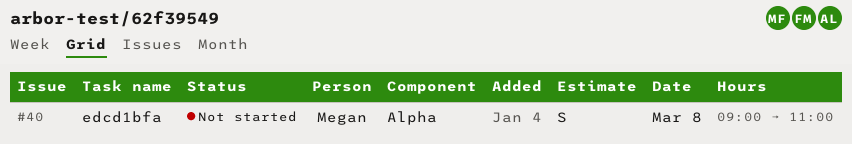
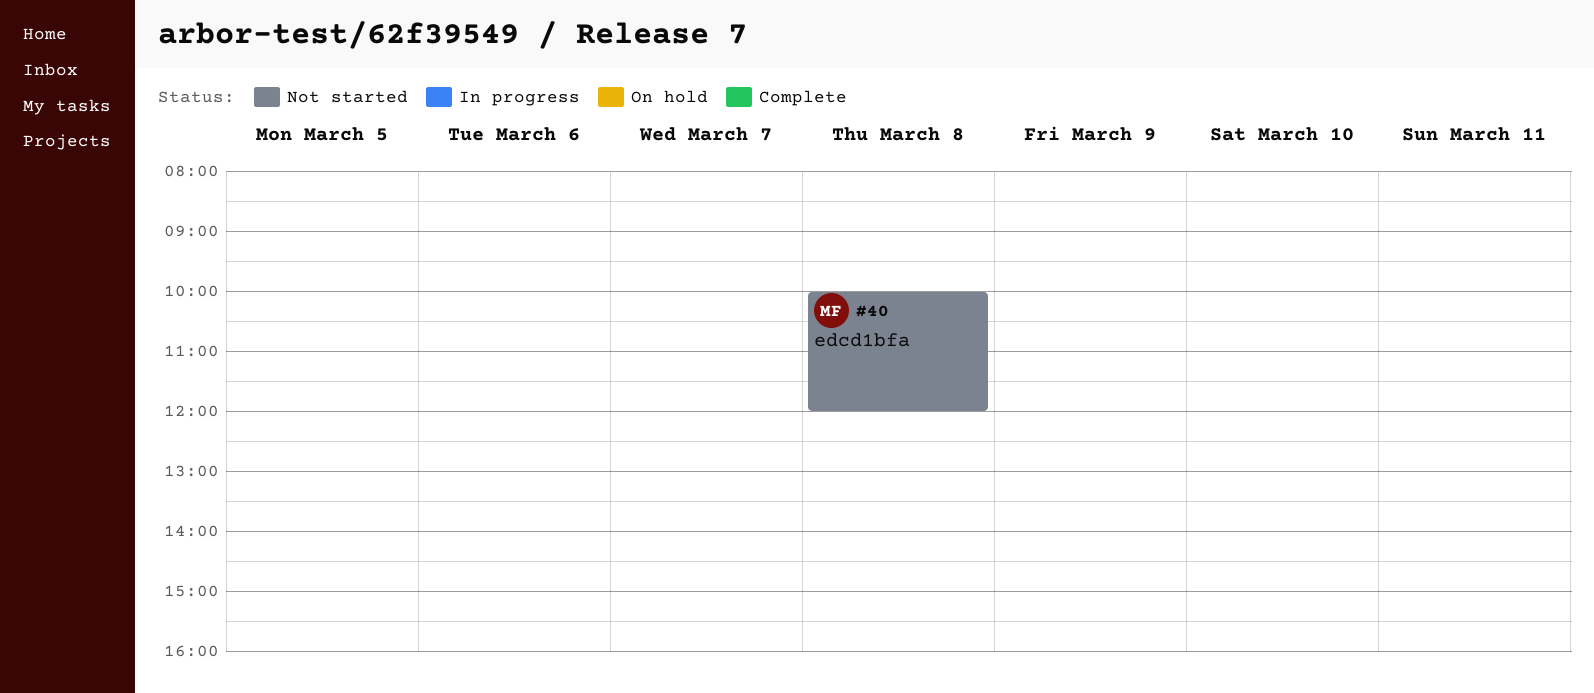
#40, begins: 09:00 -> 10:00
#40, ends: 11:00 -> 12:00

